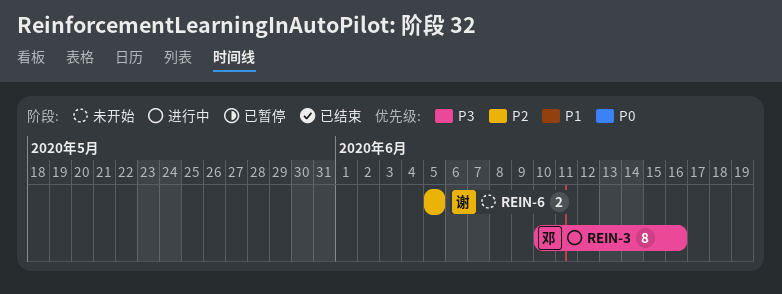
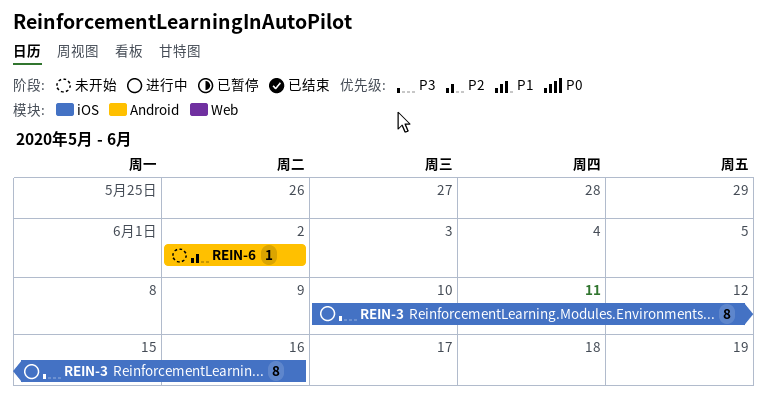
REIN-6, estimate: 2 -> 1
REIN-6, start: Jun 5 -> Jun 2
REIN-6, due: Jun 5 -> Jun 2

